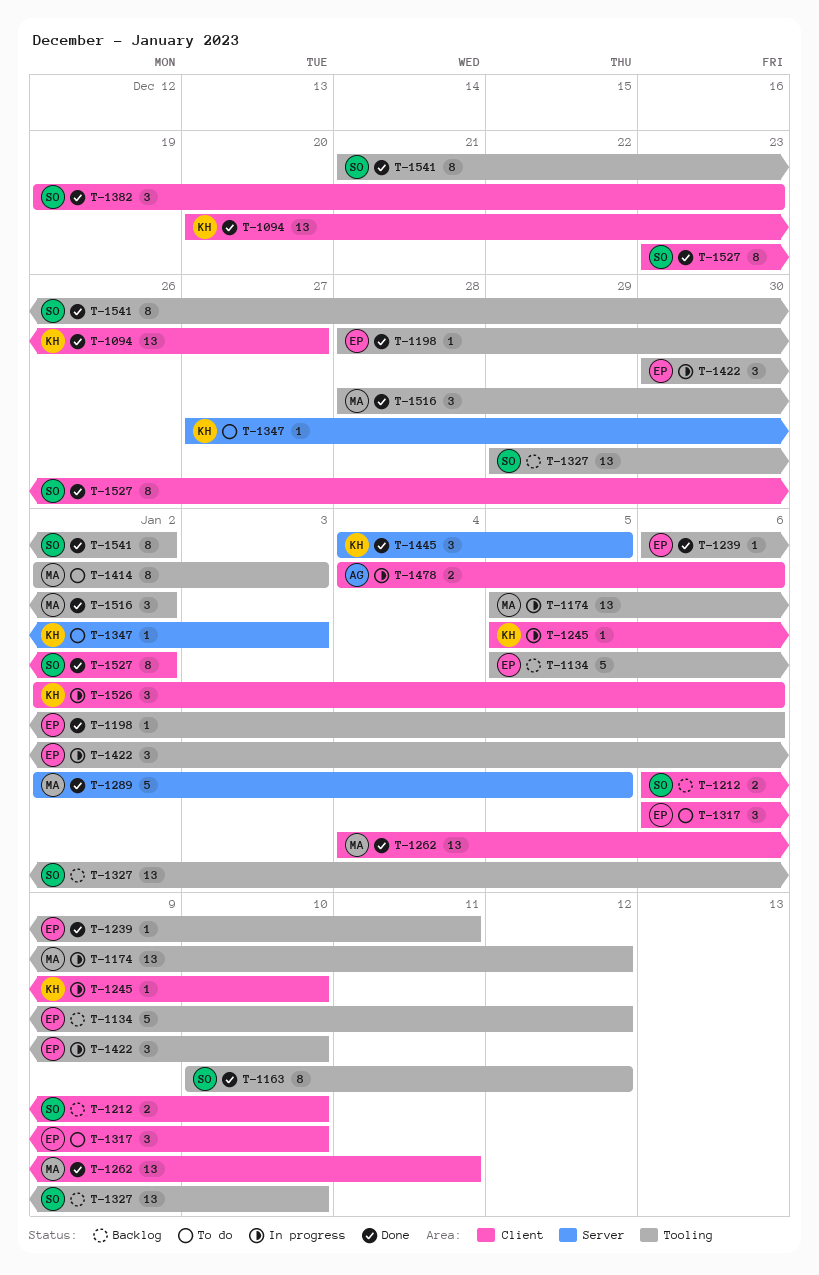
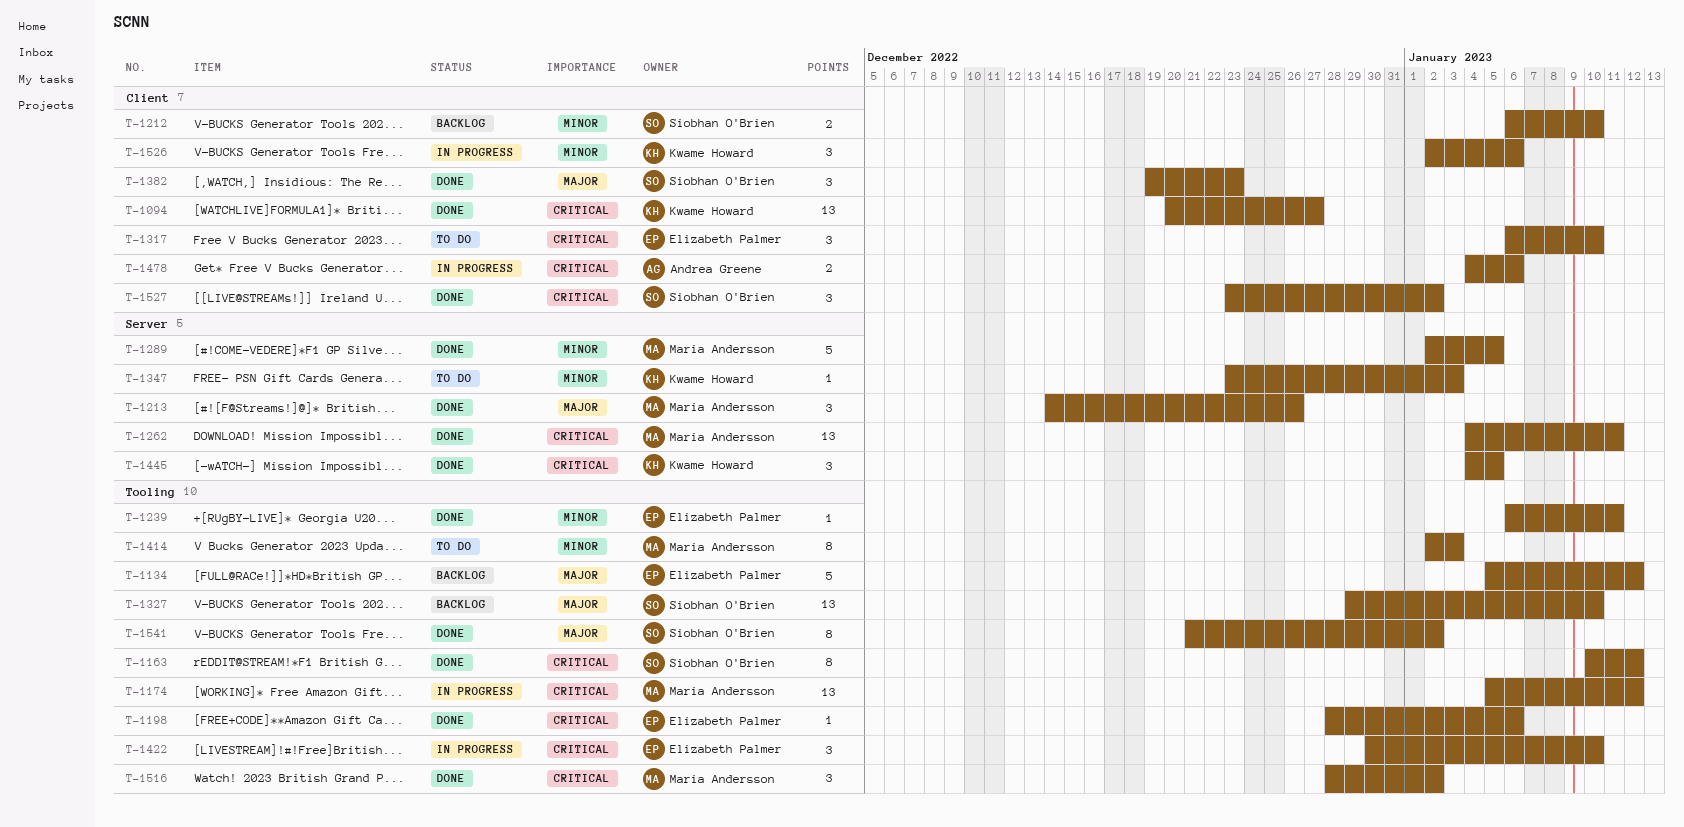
T-1213: none -> present
T-1245: present -> none
T-1262, label: Client -> Server
T-1347, start: Dec 27 -> Dec 23
T-1527, estimate: 8 -> 3

